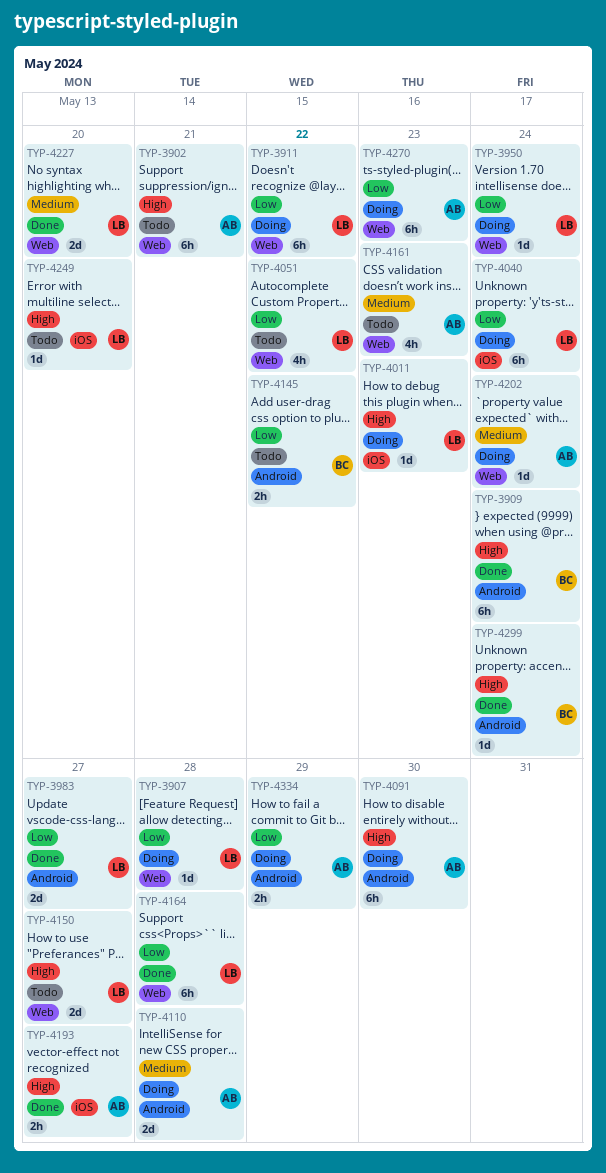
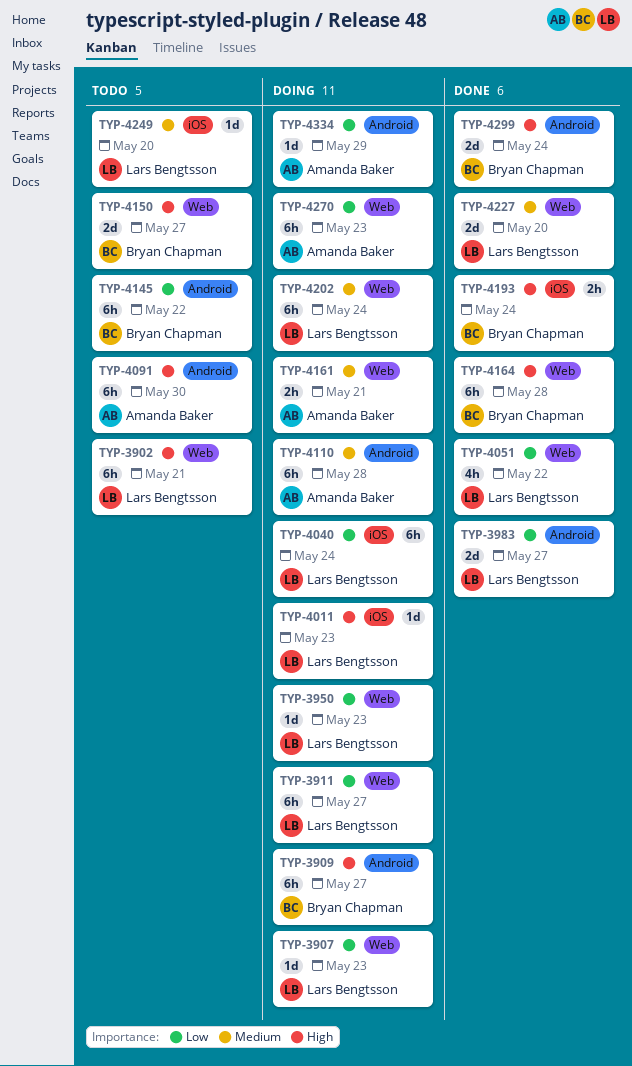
TYP-3902, owner: Amanda Baker -> Lars Bengtsson
TYP-3907, due: May 28 -> May 23
TYP-3909, status: Done -> Doing
TYP-3909, due: May 24 -> May 27
TYP-3911, due: May 22 -> May 27
TYP-3950, due: May 24 -> May 23
TYP-4051, status: Todo -> Done
TYP-4091, status: Doing -> Todo
TYP-4110, estimate: 2d -> 6h
TYP-4145, estimate: 2h -> 6h
TYP-4150, owner: Lars Bengtsson -> Bryan Chapman
TYP-4161, status: Todo -> Doing
TYP-4161, estimate: 4h -> 2h
TYP-4161, due: May 23 -> May 21
TYP-4164, owner: Lars Bengtsson -> Bryan Chapman
TYP-4164, priority: Low -> High
TYP-4193, owner: Amanda Baker -> Bryan Chapman
TYP-4193, due: May 27 -> May 24
TYP-4202, owner: Amanda Baker -> Lars Bengtsson
TYP-4202, estimate: 1d -> 6h
TYP-4249, priority: High -> Medium
TYP-4299, estimate: 1d -> 2d
TYP-4334, estimate: 2h -> 1d

